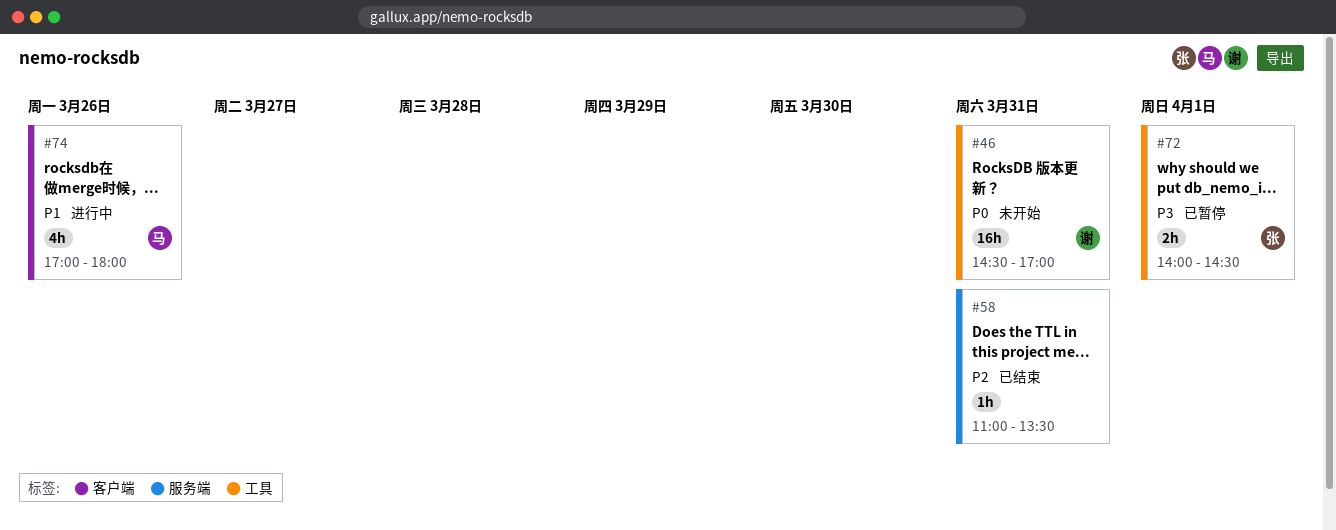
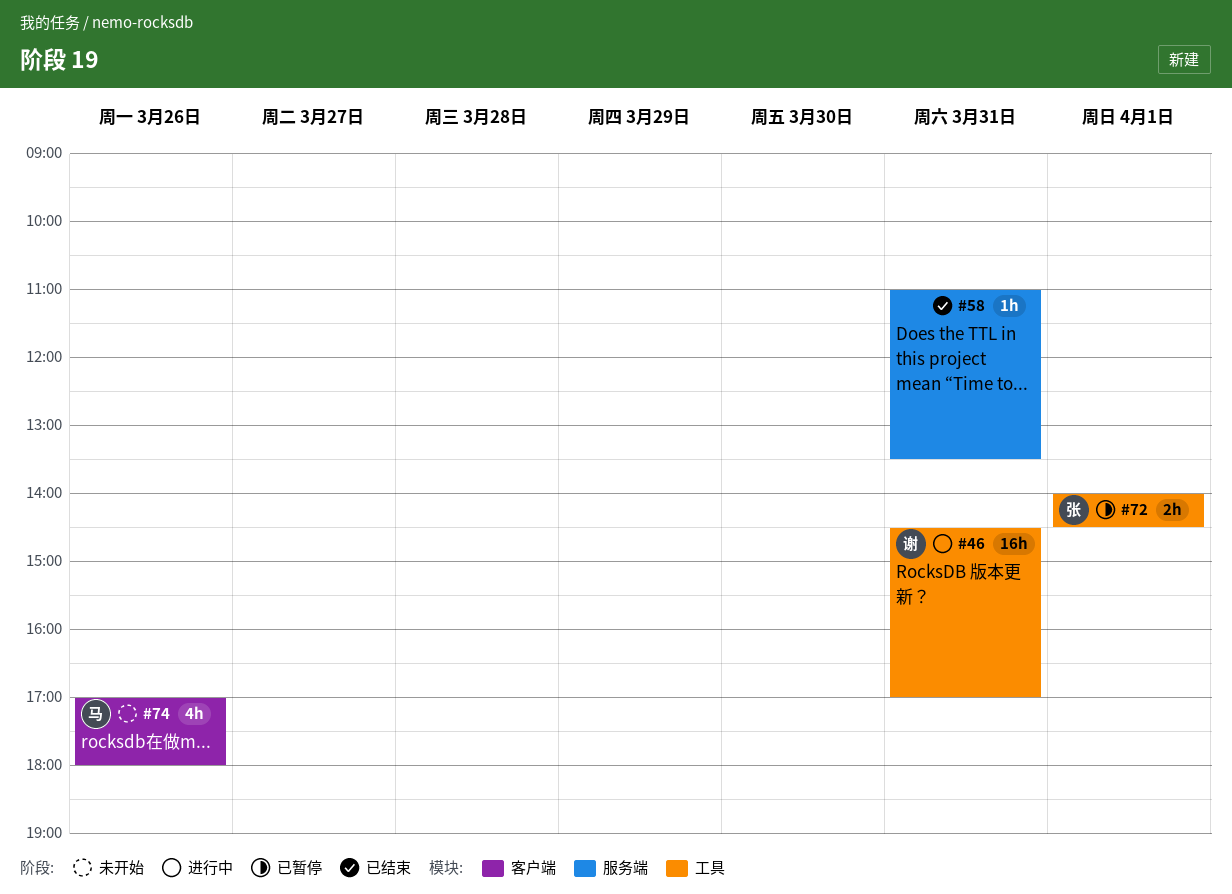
#46, status: 未开始 -> 进行中
#74, status: 进行中 -> 未开始

